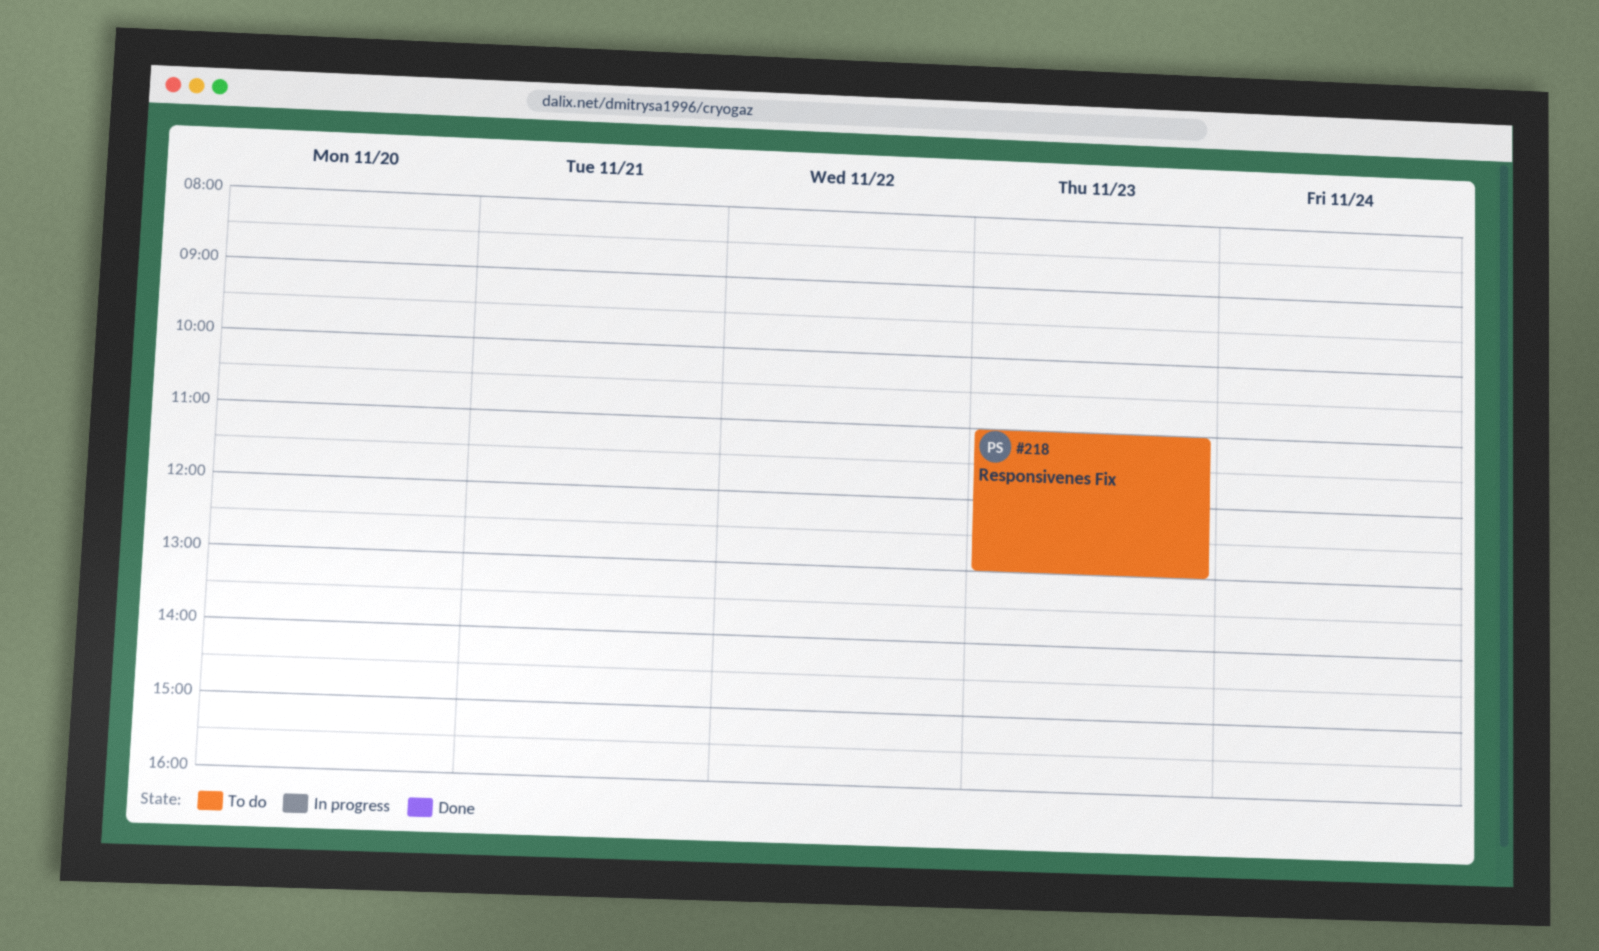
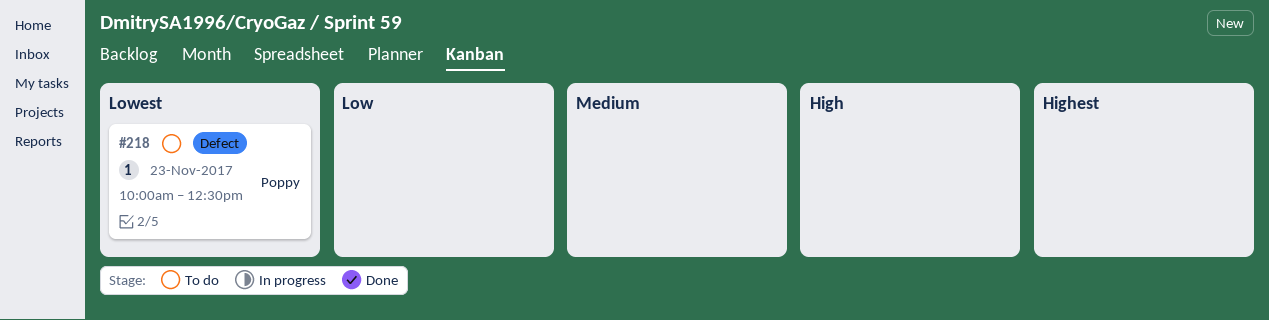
#218, begins: 11:00 -> 10:00
#218, ends: 13:00 -> 12:30

